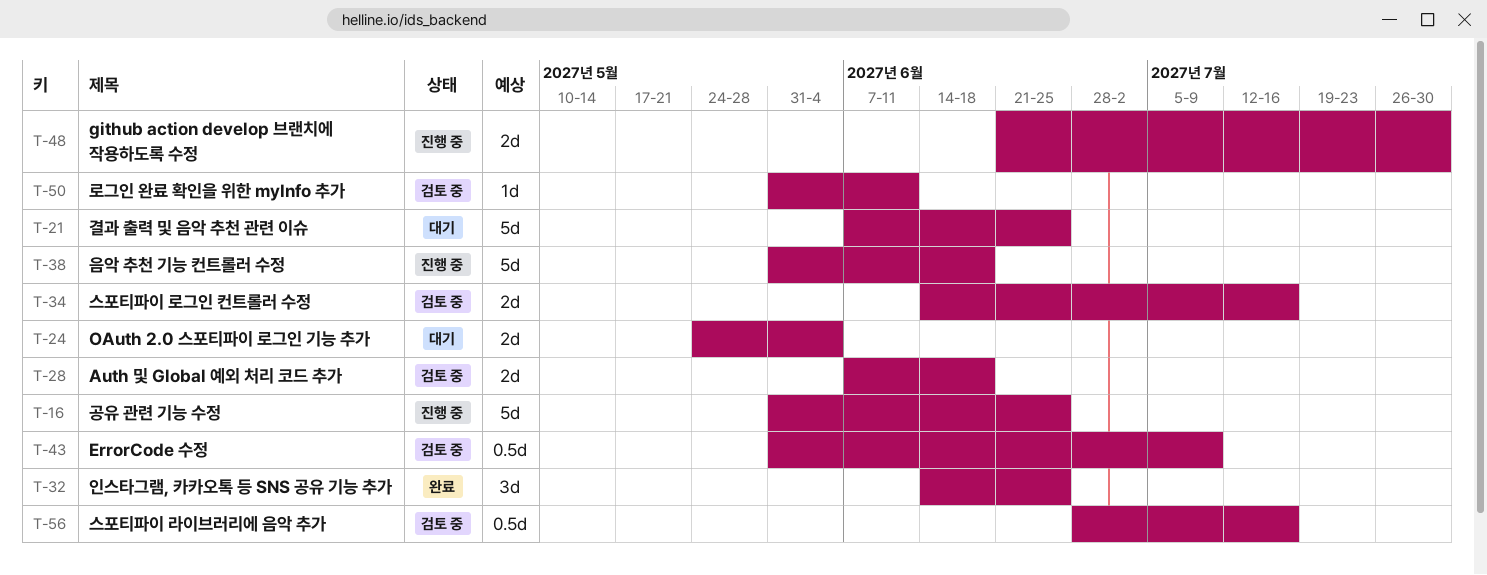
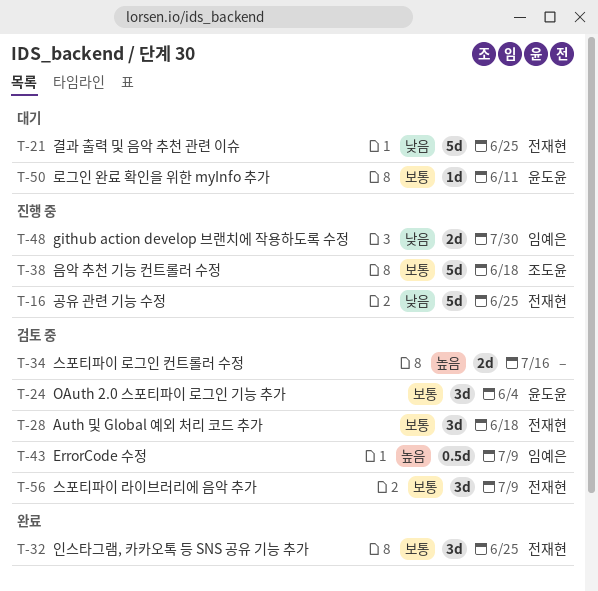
T-24, status: 대기 -> 검토 중
T-24, estimate: 2d -> 3d
T-28, estimate: 2d -> 3d
T-50, status: 검토 중 -> 대기
T-56, estimate: 0.5d -> 3d
T-56, due: Jul 16 -> Jul 9

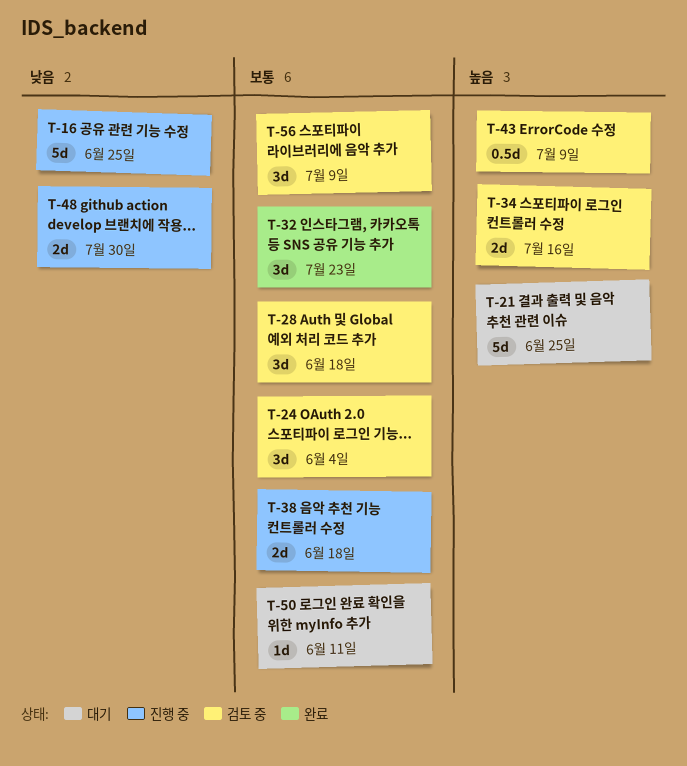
T-21, priority: 낮음 -> 높음
T-32, due: Jun 25 -> Jul 23
T-38, estimate: 5d -> 2d

